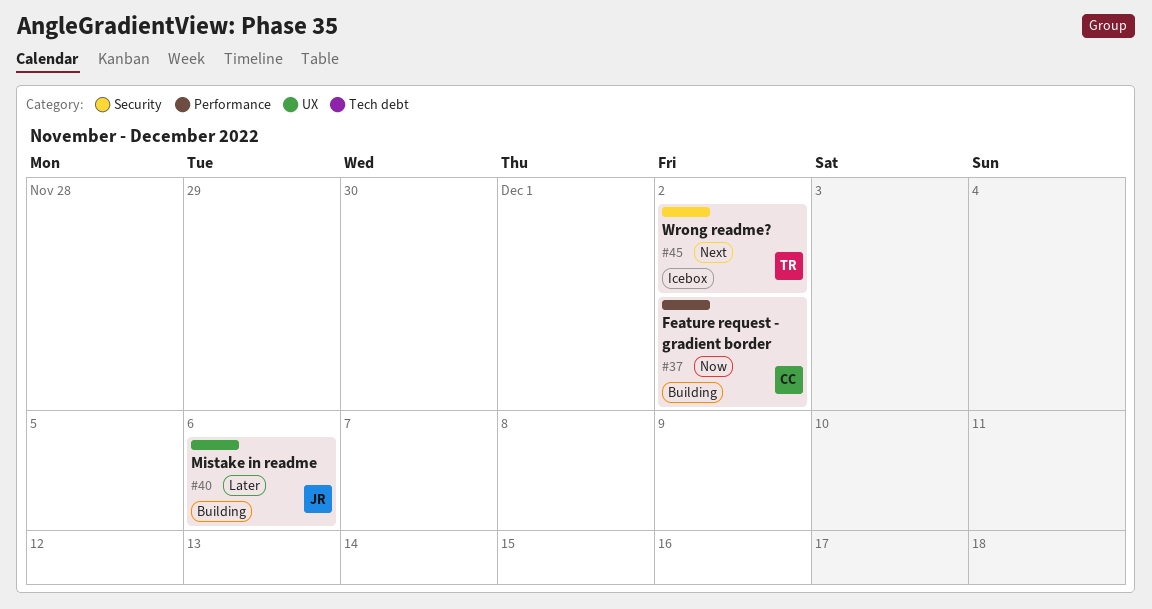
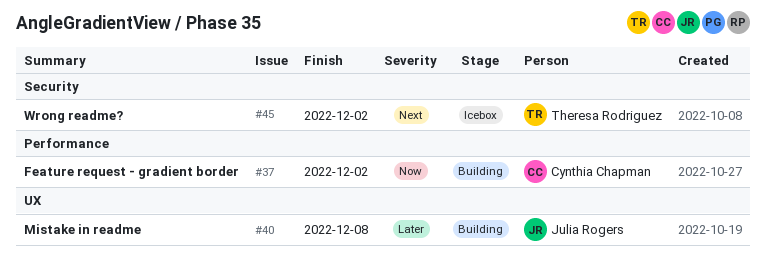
#40, due: Dec 6 -> Dec 8

